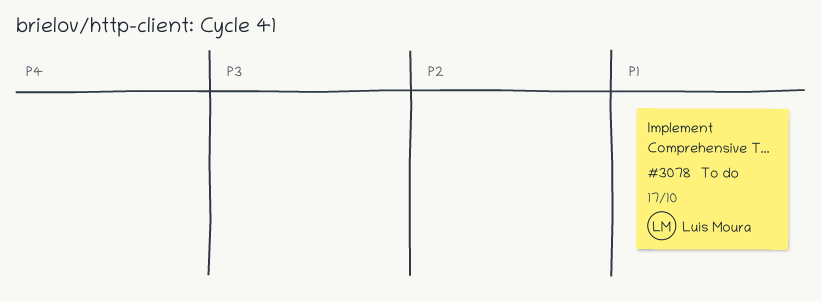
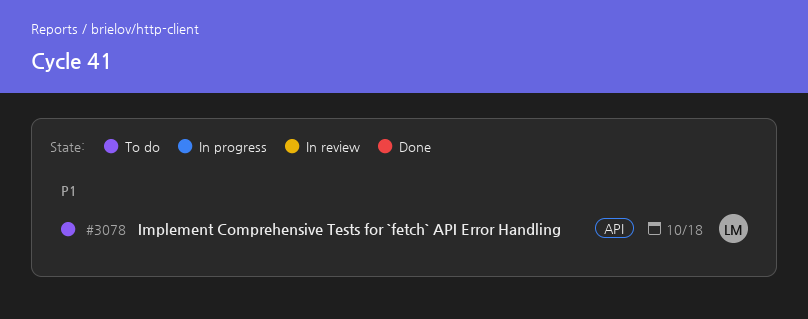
#3078, due: Oct 17 -> Oct 18

